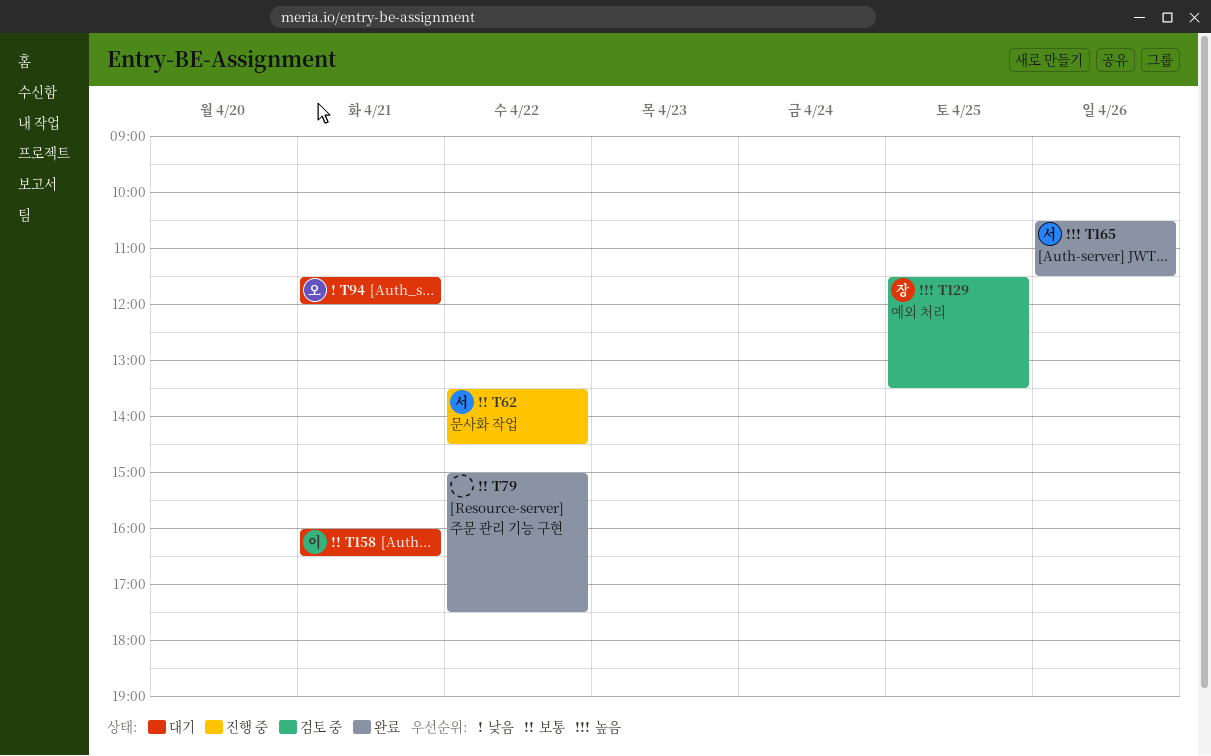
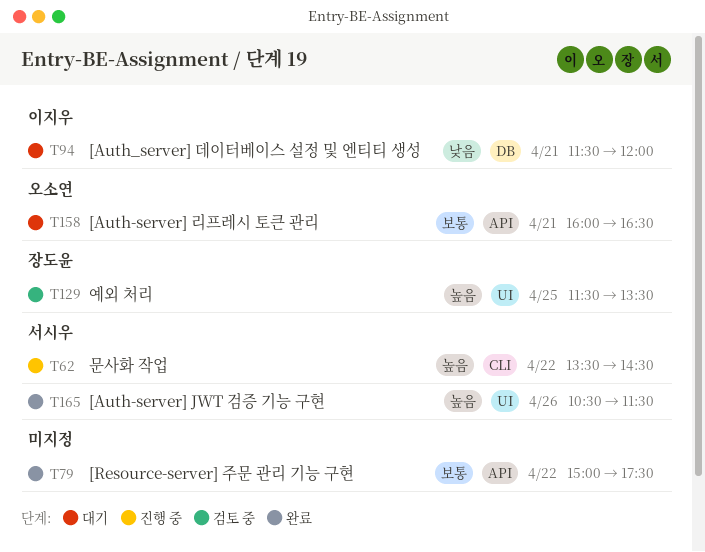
T62, priority: 보통 -> 높음
T94, owner: 오소연 -> 이지우
T158, owner: 이지우 -> 오소연

